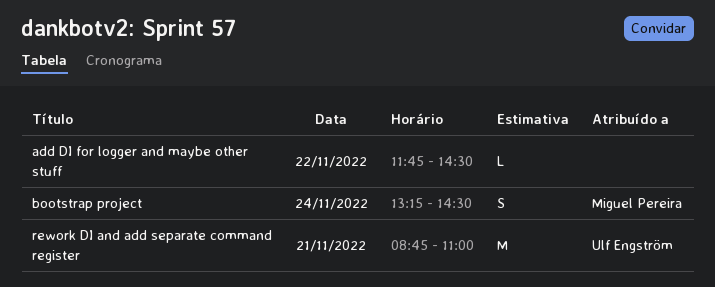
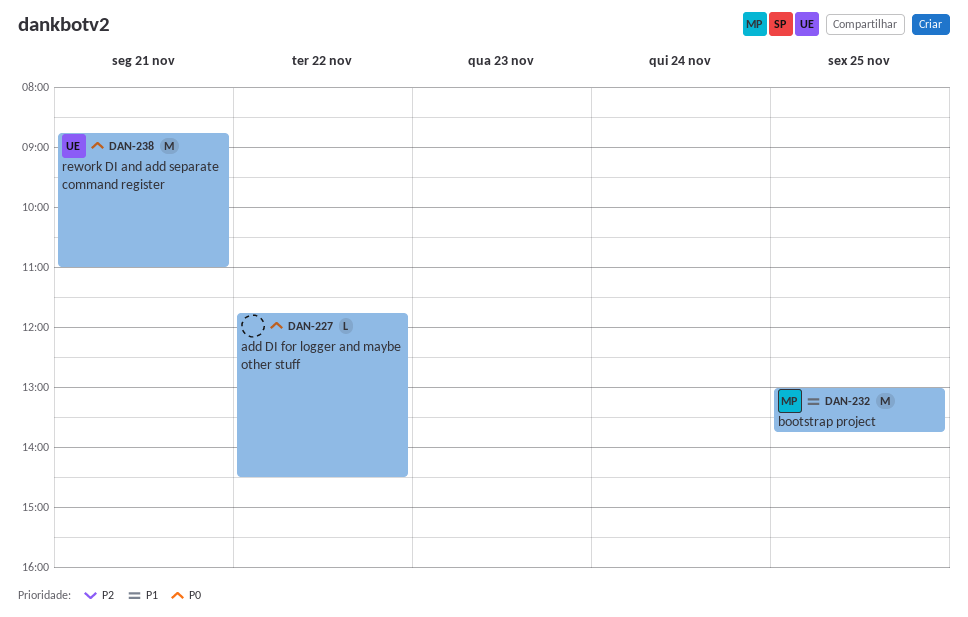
bootstrap project, estimate: S -> M
bootstrap project, day: Nov 24 -> Nov 25
bootstrap project, begins: 13:15 -> 13:00
bootstrap project, ends: 14:30 -> 13:45

